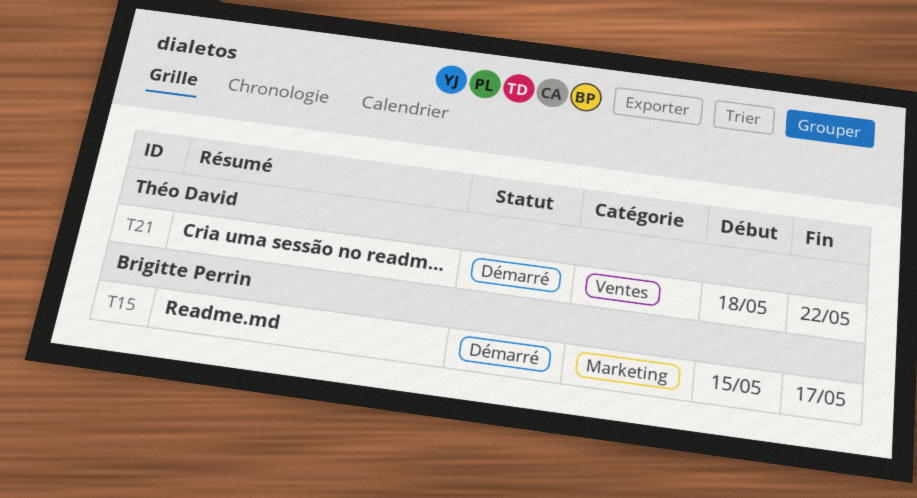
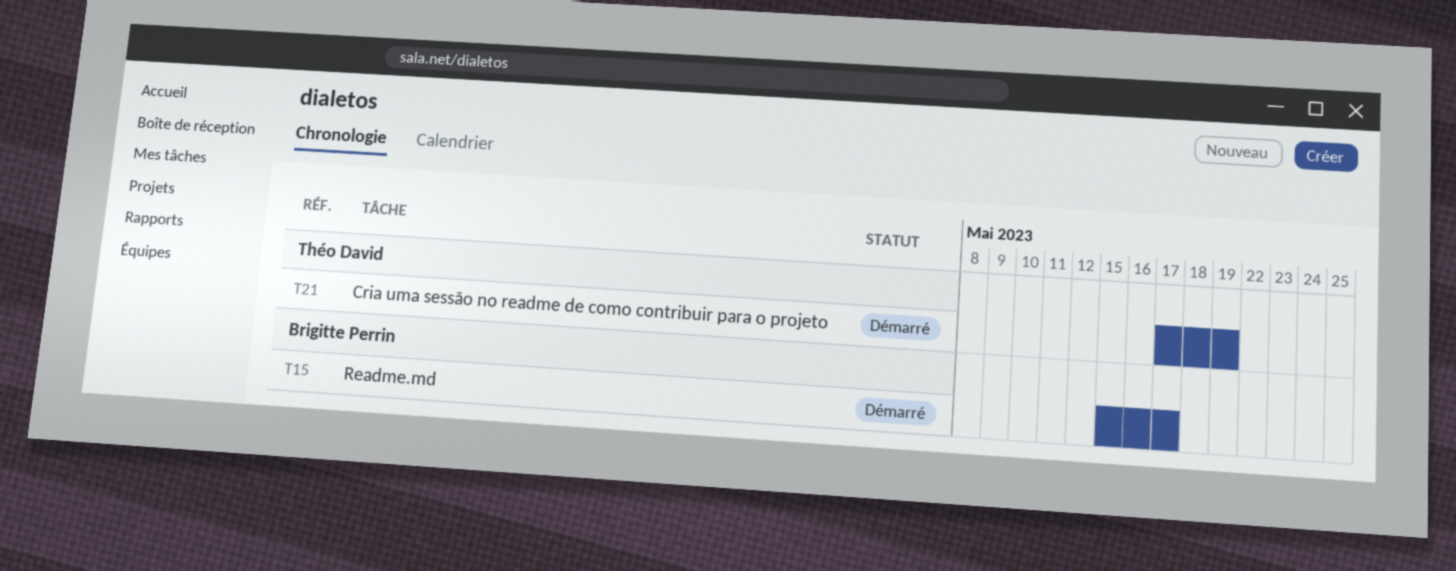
T21, start: May 18 -> May 17
T21, due: May 22 -> May 19

